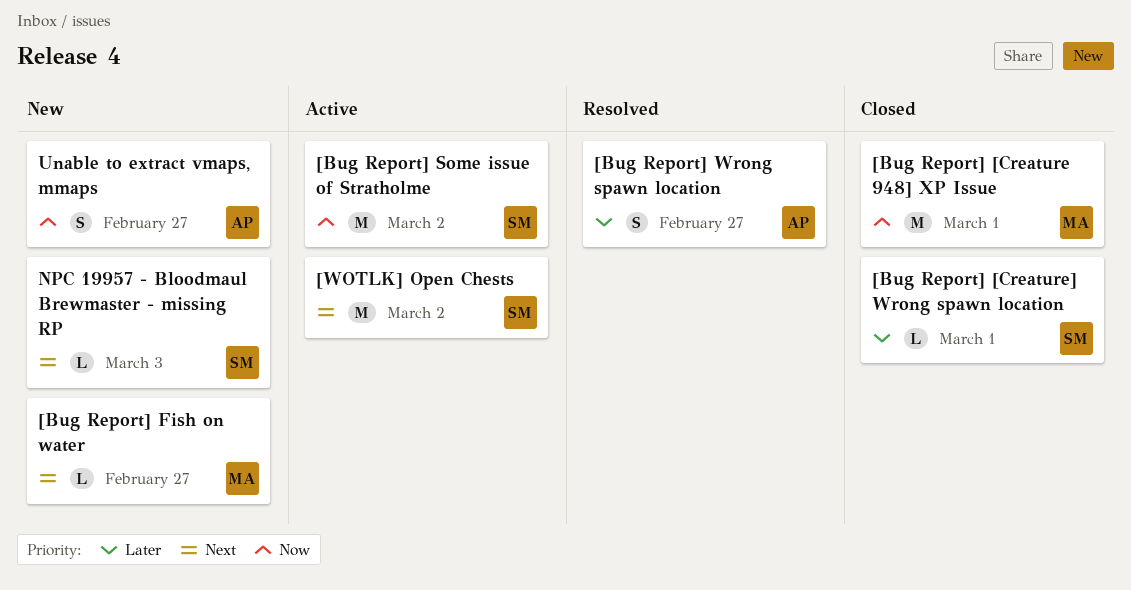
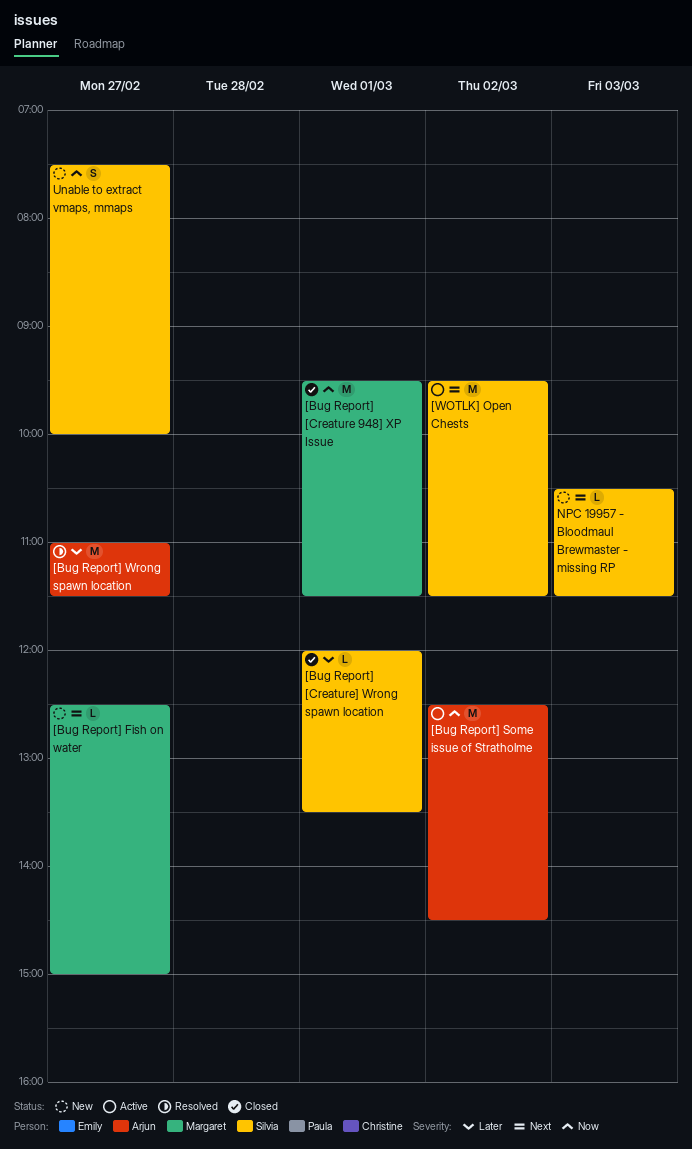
[Bug Report] Some issue of Stratholme, owner: Silvia -> Arjun
[Bug Report] Wrong spawn location, estimate: S -> M
Unable to extract vmaps, mmaps, owner: Arjun -> Silvia

